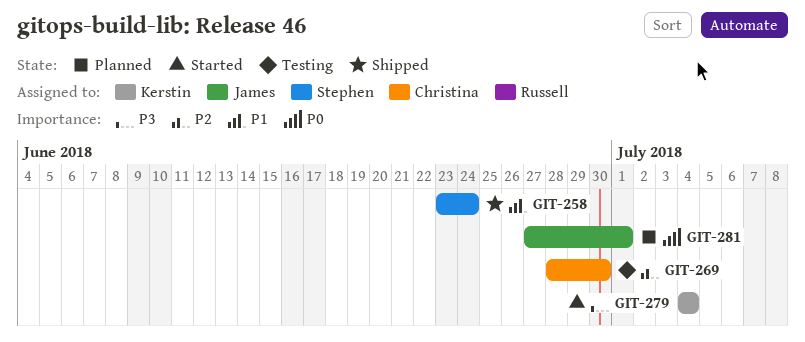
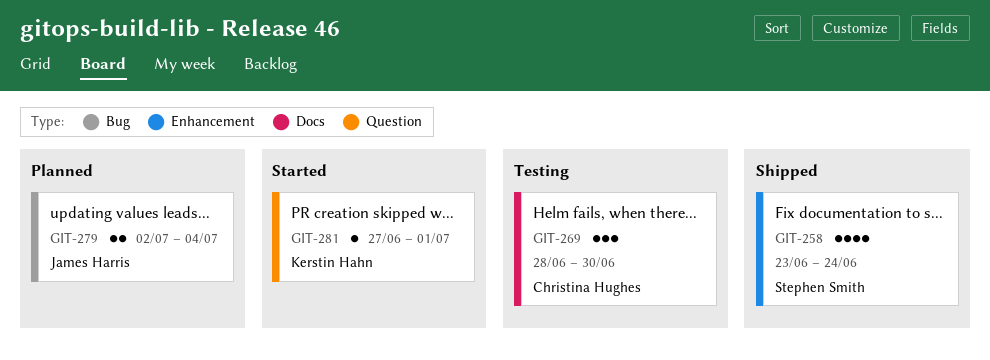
GIT-279, status: Started -> Planned
GIT-279, owner: Kerstin Hahn -> James Harris
GIT-279, start: Jul 4 -> Jul 2
GIT-281, status: Planned -> Started
GIT-281, owner: James Harris -> Kerstin Hahn

